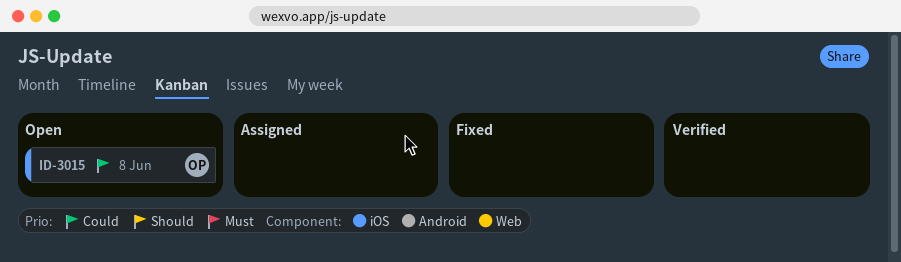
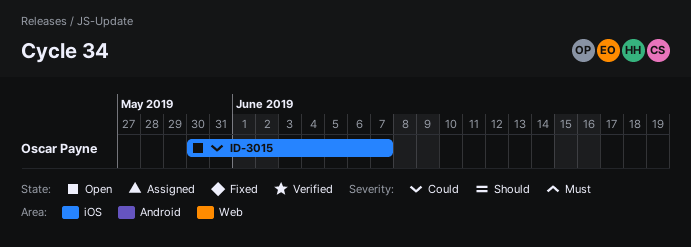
ID-3015, due: Jun 8 -> Jun 7

